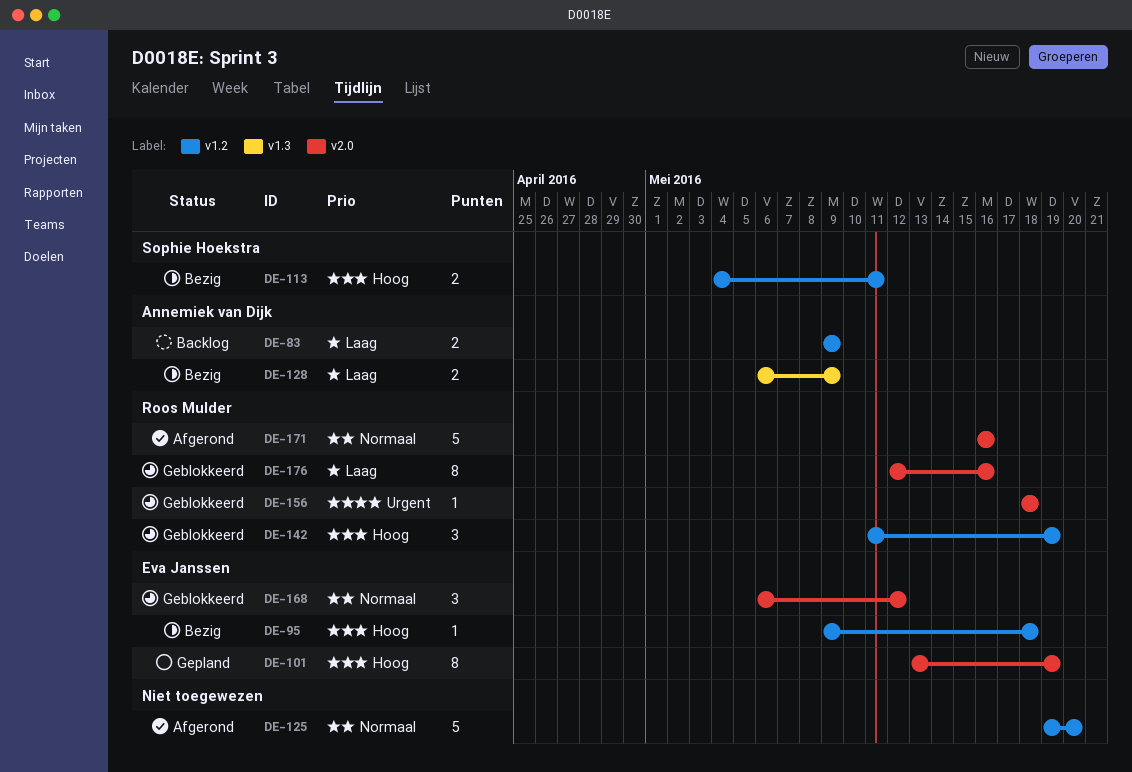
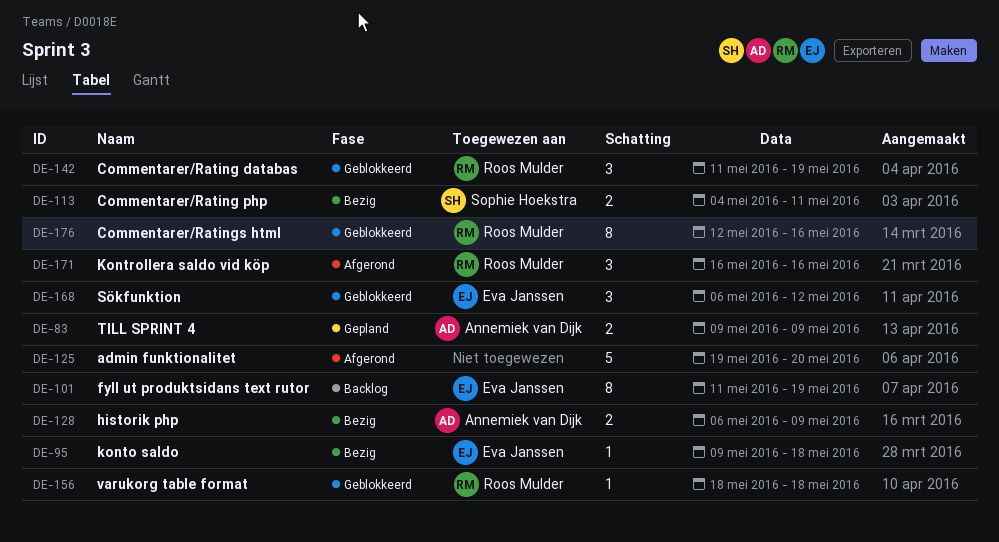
DE-83, status: Backlog -> Gepland
DE-101, status: Gepland -> Backlog
DE-101, start: May 13 -> May 11
DE-171, estimate: 5 -> 3

